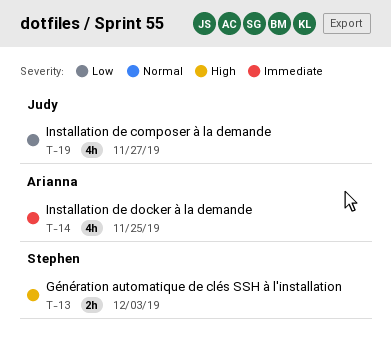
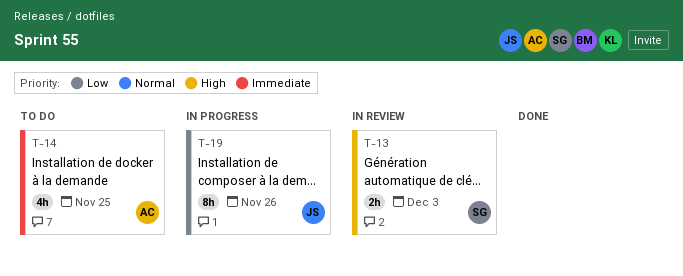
T-19, estimate: 4h -> 8h
T-19, due: Nov 27 -> Nov 26

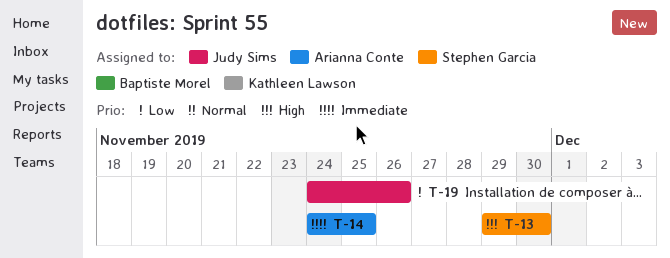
T-13, due: Dec 3 -> Nov 30

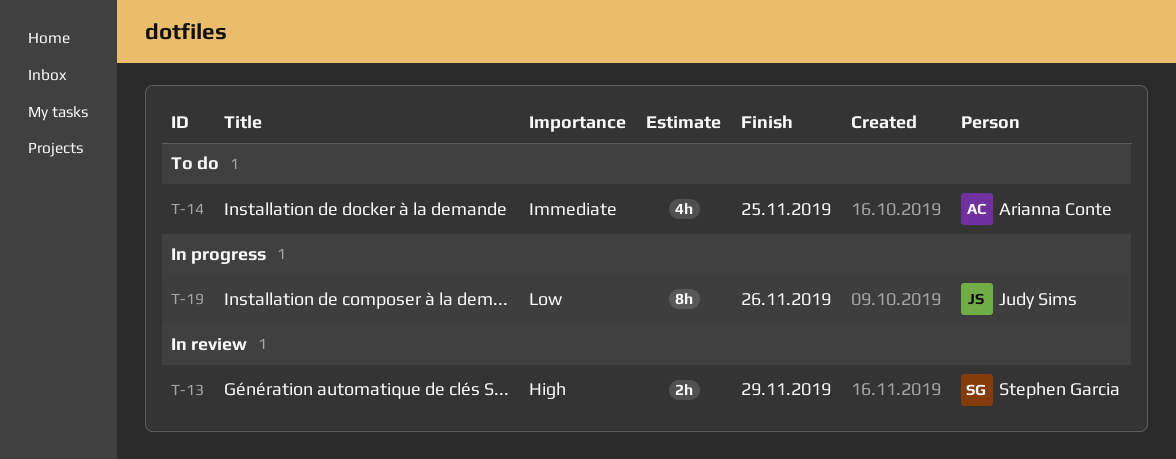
T-13, due: Nov 30 -> Nov 29

